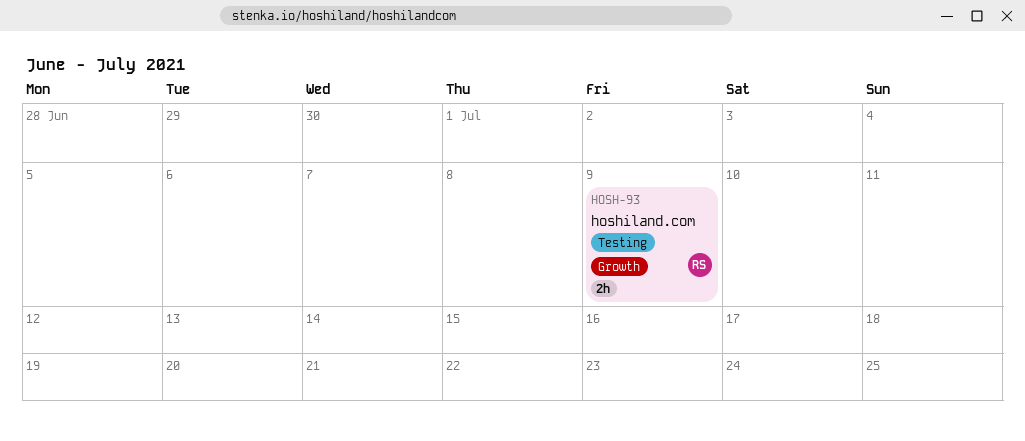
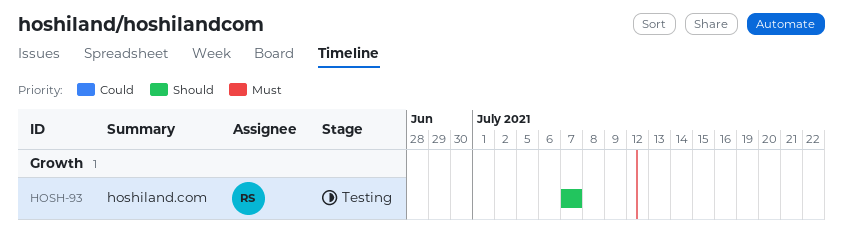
HOSH-93, due: Jul 9 -> Jul 7

